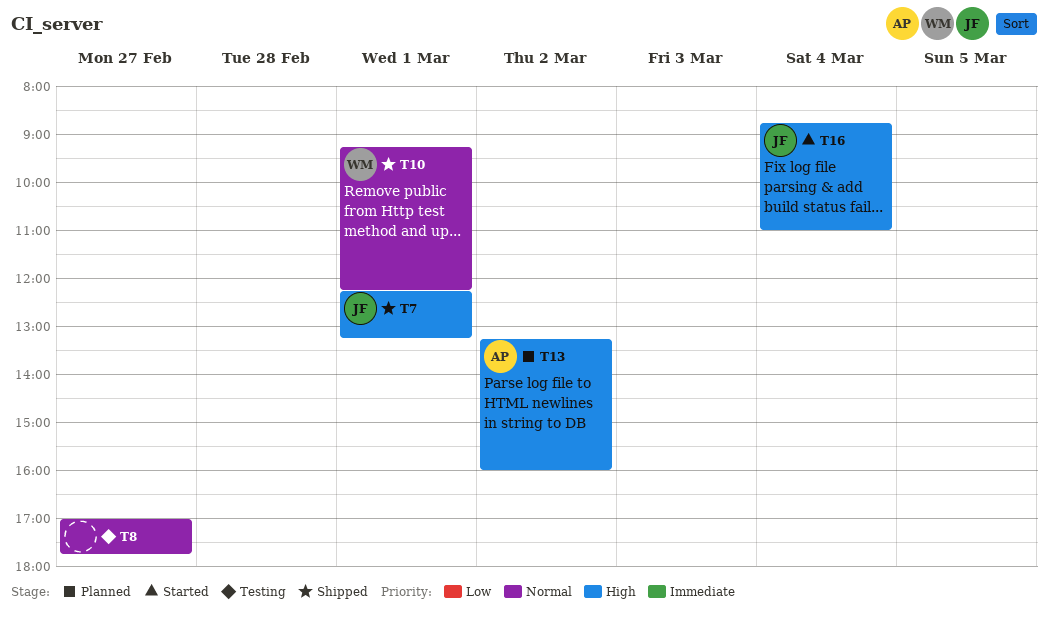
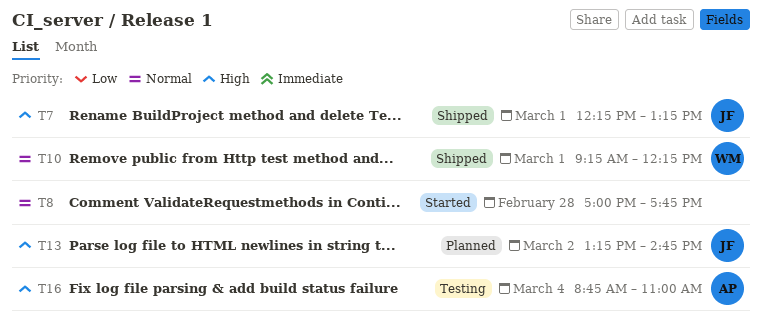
T8, status: Testing -> Started
T8, day: Feb 27 -> Feb 28
T13, owner: AP -> JF
T13, ends: 16:00 -> 14:45
T16, status: Started -> Testing
T16, owner: JF -> AP

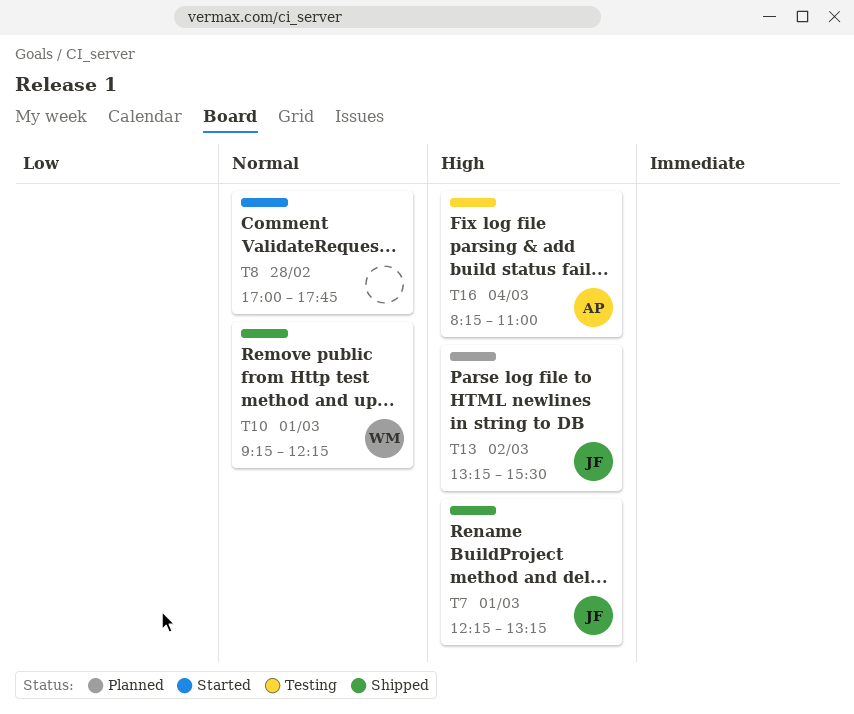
T13, ends: 14:45 -> 15:30
T16, begins: 08:45 -> 08:15

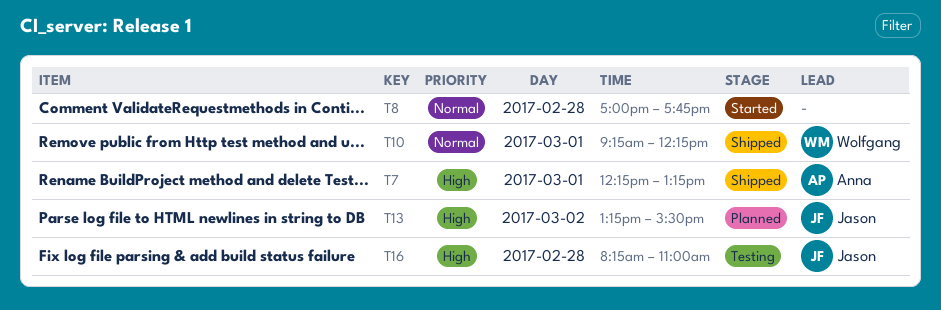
T7, owner: Jason -> Anna
T16, owner: Anna -> Jason
T16, day: Mar 4 -> Feb 28

